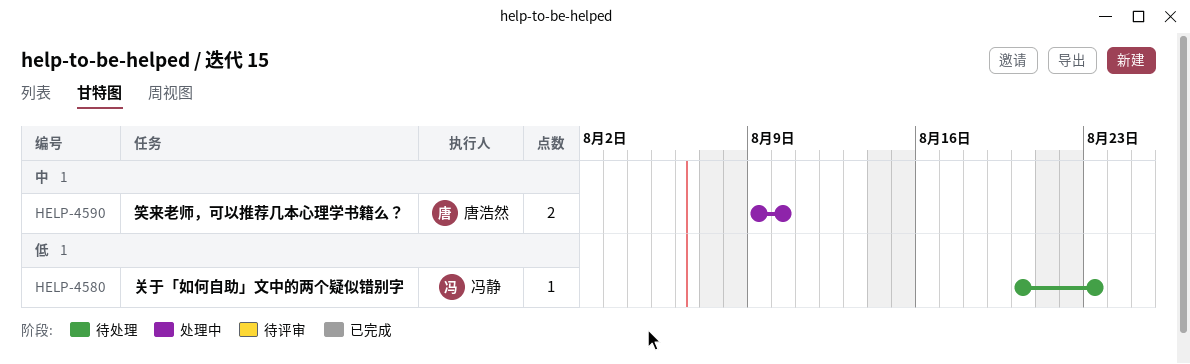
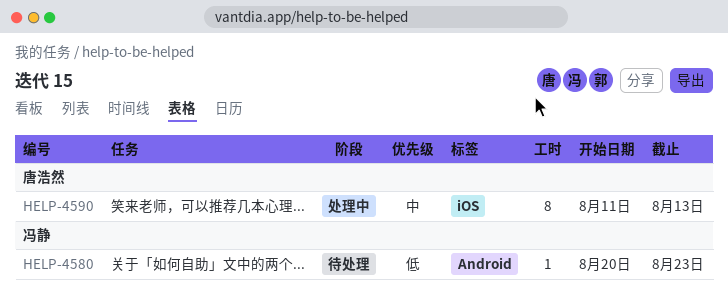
HELP-4590, estimate: 2 -> 8
HELP-4590, start: Aug 9 -> Aug 11
HELP-4590, due: Aug 10 -> Aug 13

